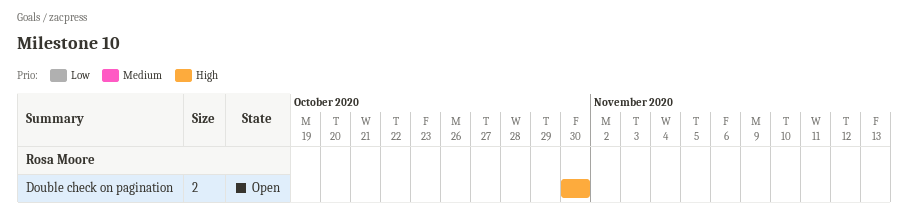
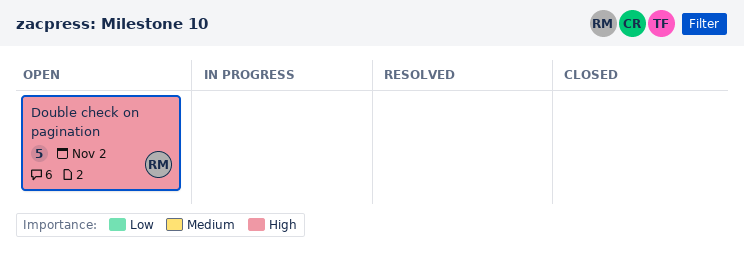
Double check on pagination, estimate: 2 -> 5
Double check on pagination, due: Oct 30 -> Nov 2

